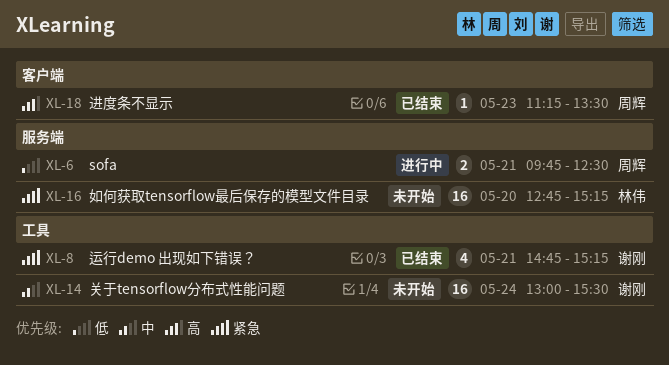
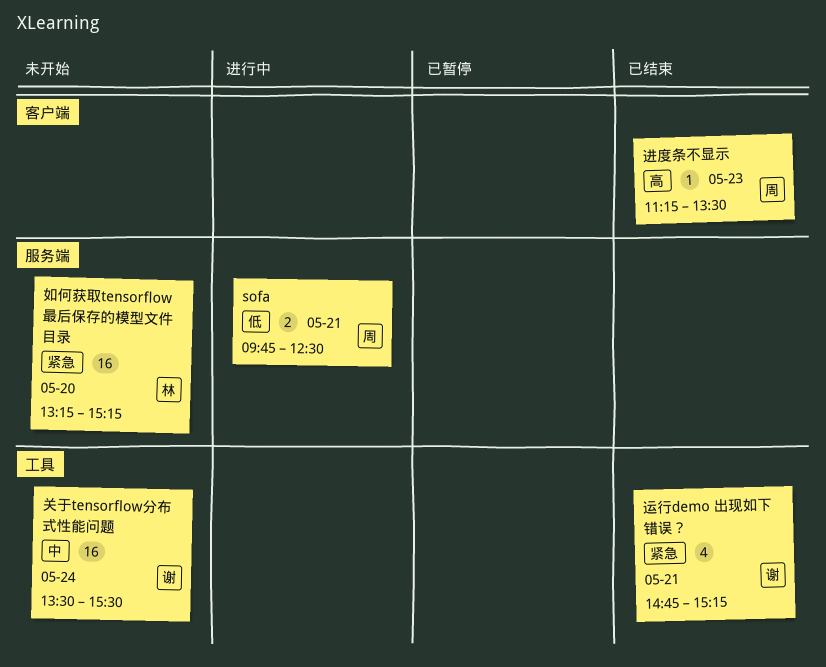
关于tensorflow分布式性能问题, begins: 13:00 -> 13:30
如何获取tensorflow最后保存的模型文件目录, begins: 12:45 -> 13:15

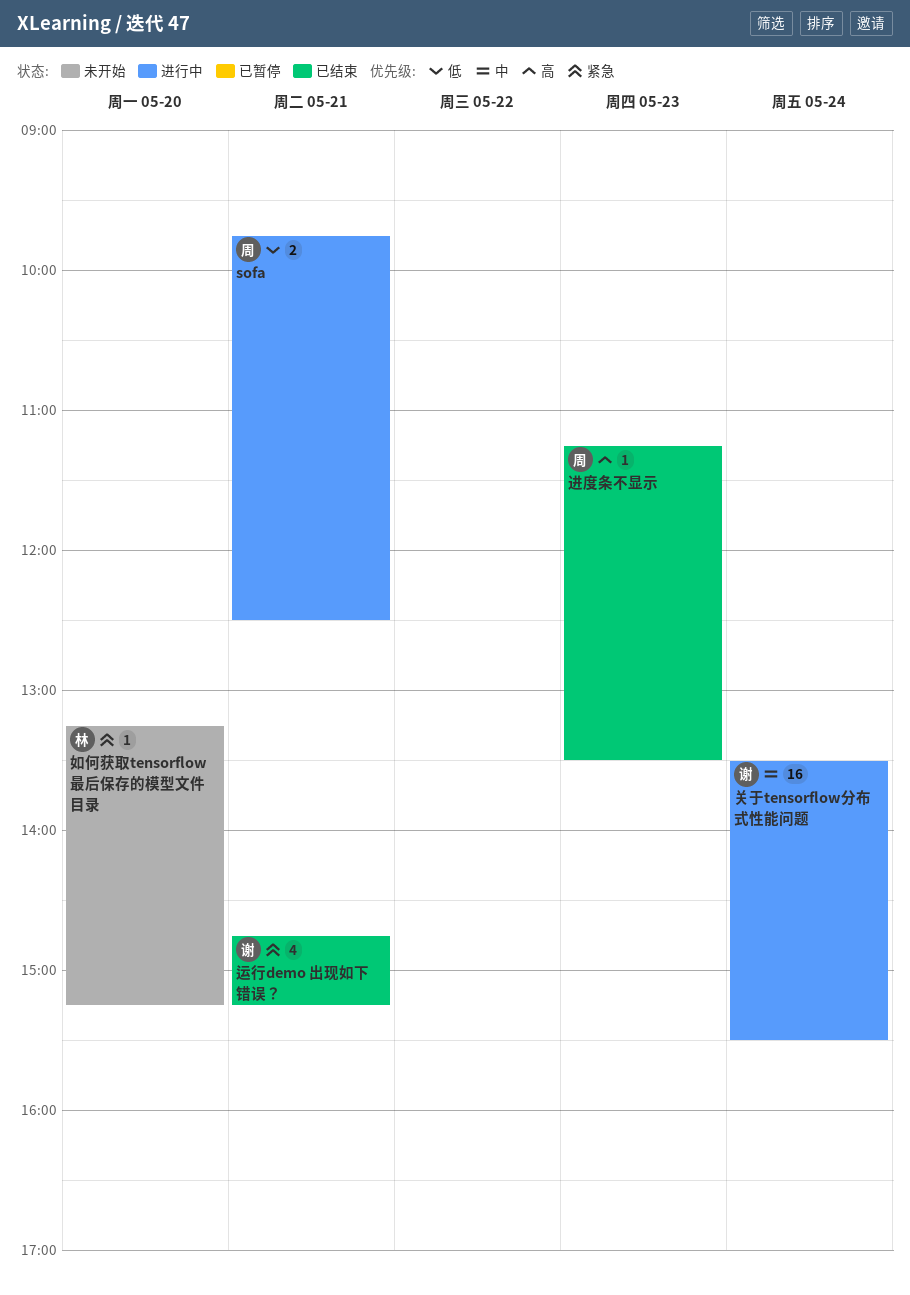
关于tensorflow分布式性能问题, status: 未开始 -> 进行中
如何获取tensorflow最后保存的模型文件目录, estimate: 16 -> 1

